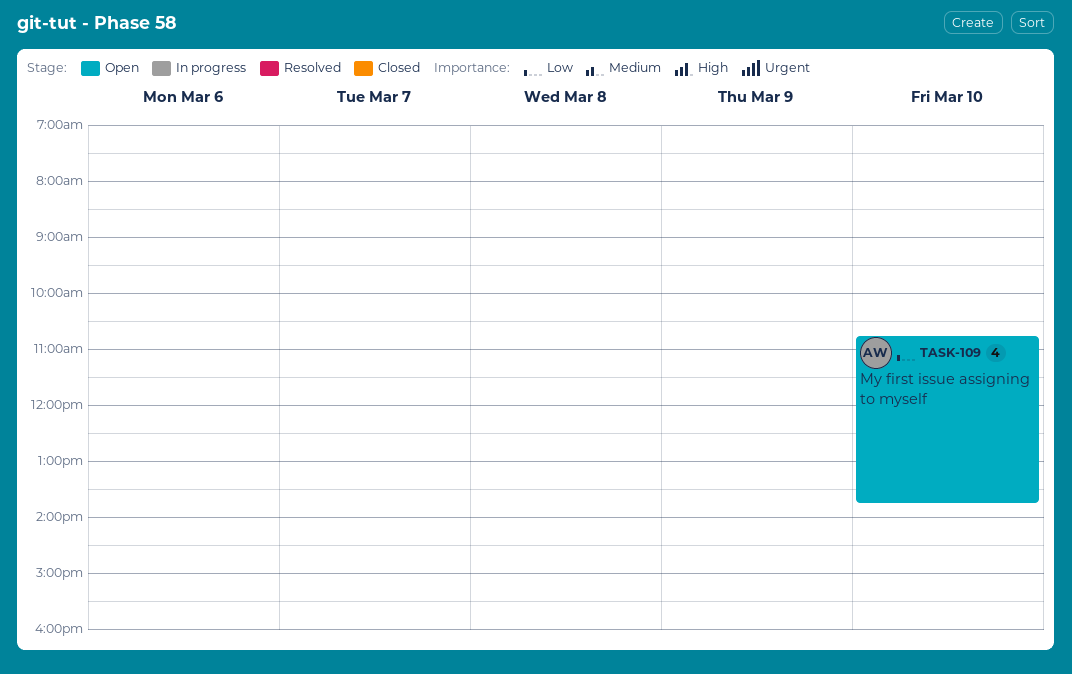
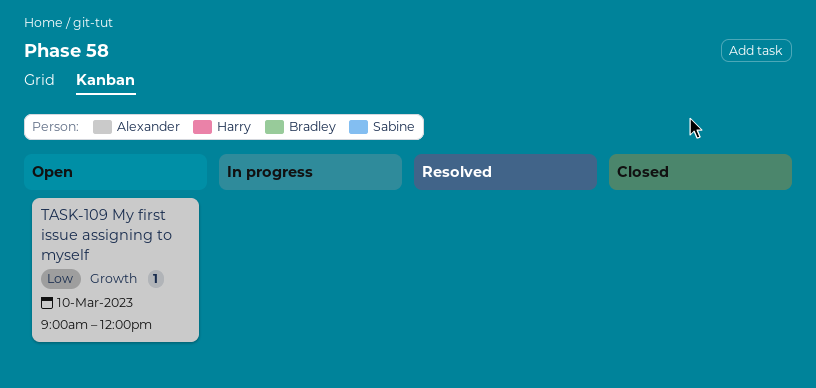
TASK-109, estimate: 4 -> 1
TASK-109, begins: 10:45 -> 09:00
TASK-109, ends: 13:45 -> 12:00

